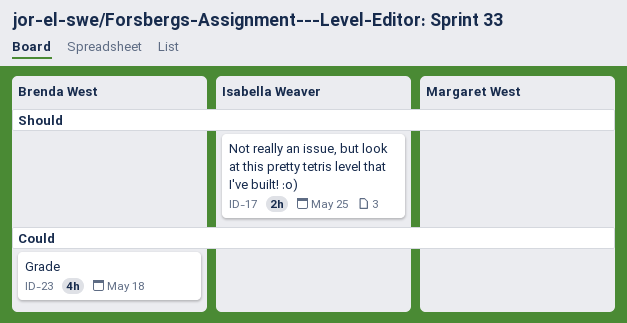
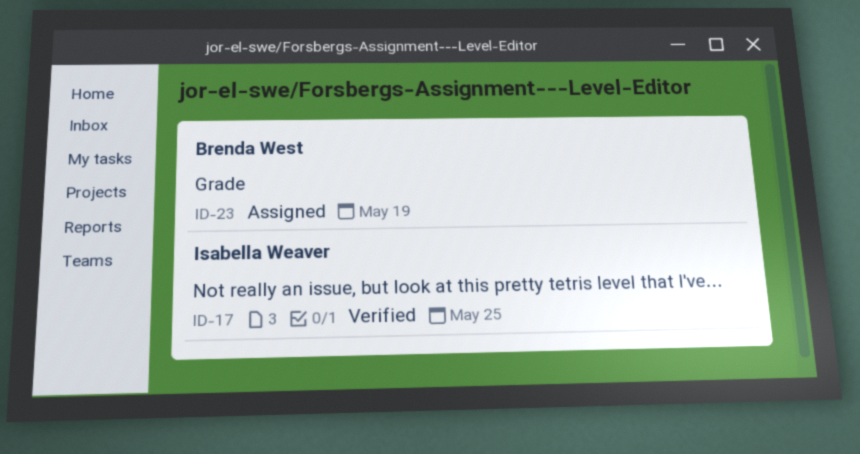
ID-23, due: May 18 -> May 19

